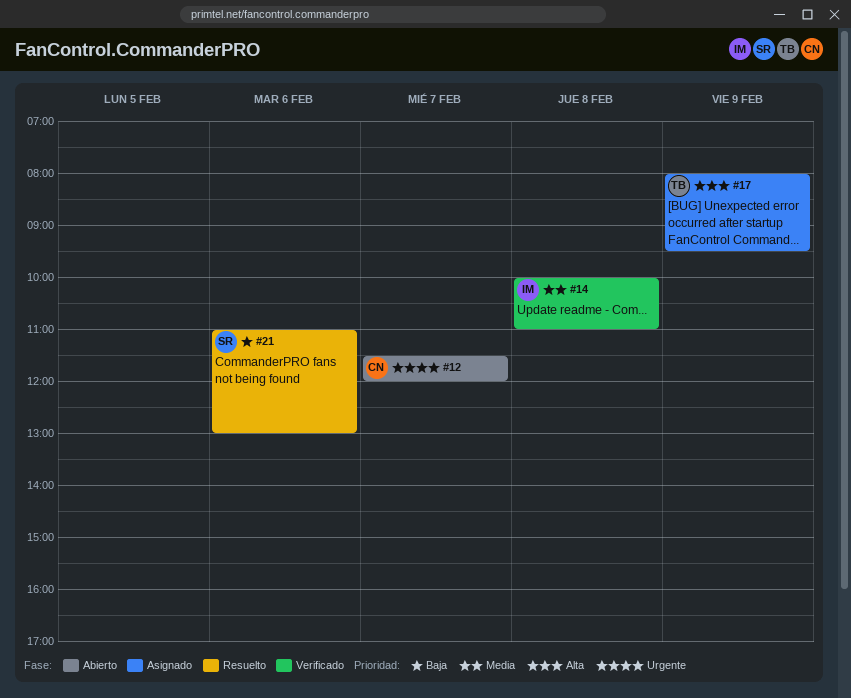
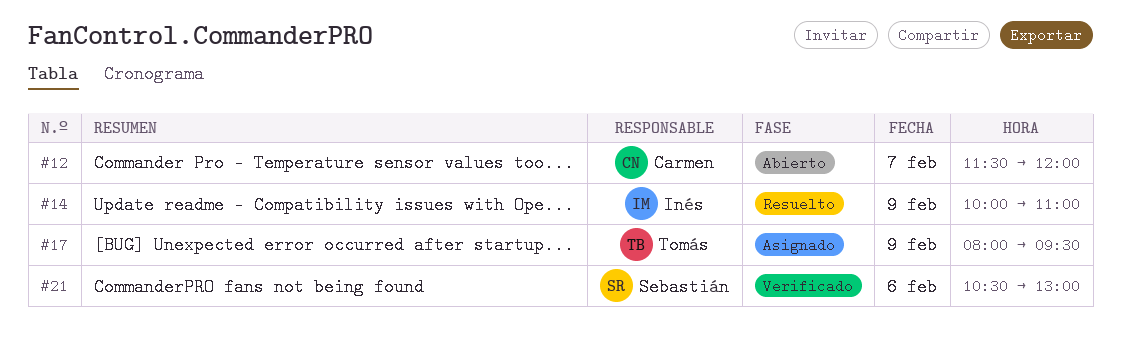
#14, status: Verificado -> Resuelto
#14, day: Feb 8 -> Feb 9
#21, status: Resuelto -> Verificado
#21, begins: 11:00 -> 10:30

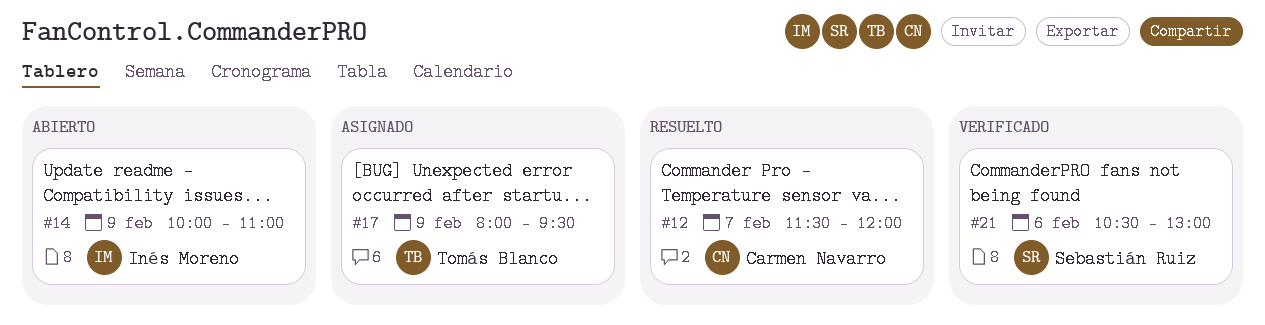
#12, status: Abierto -> Resuelto
#14, status: Resuelto -> Abierto

